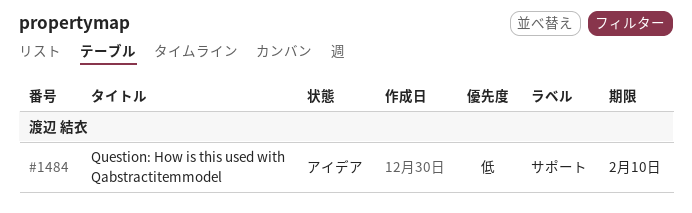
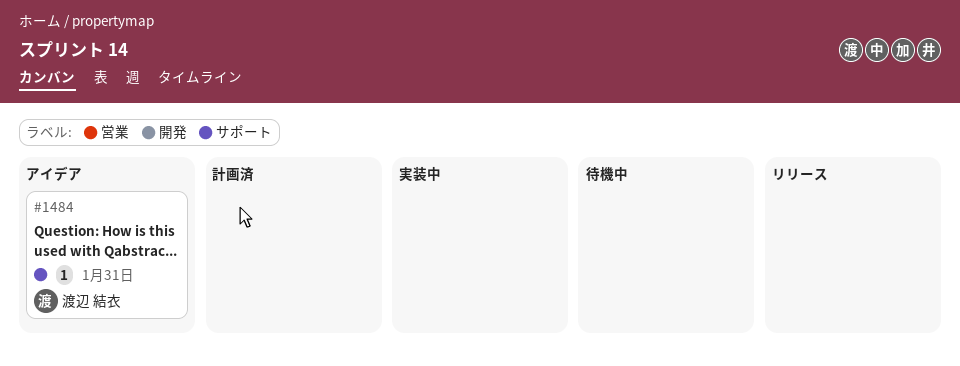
#1484, due: Feb 10 -> Jan 31

